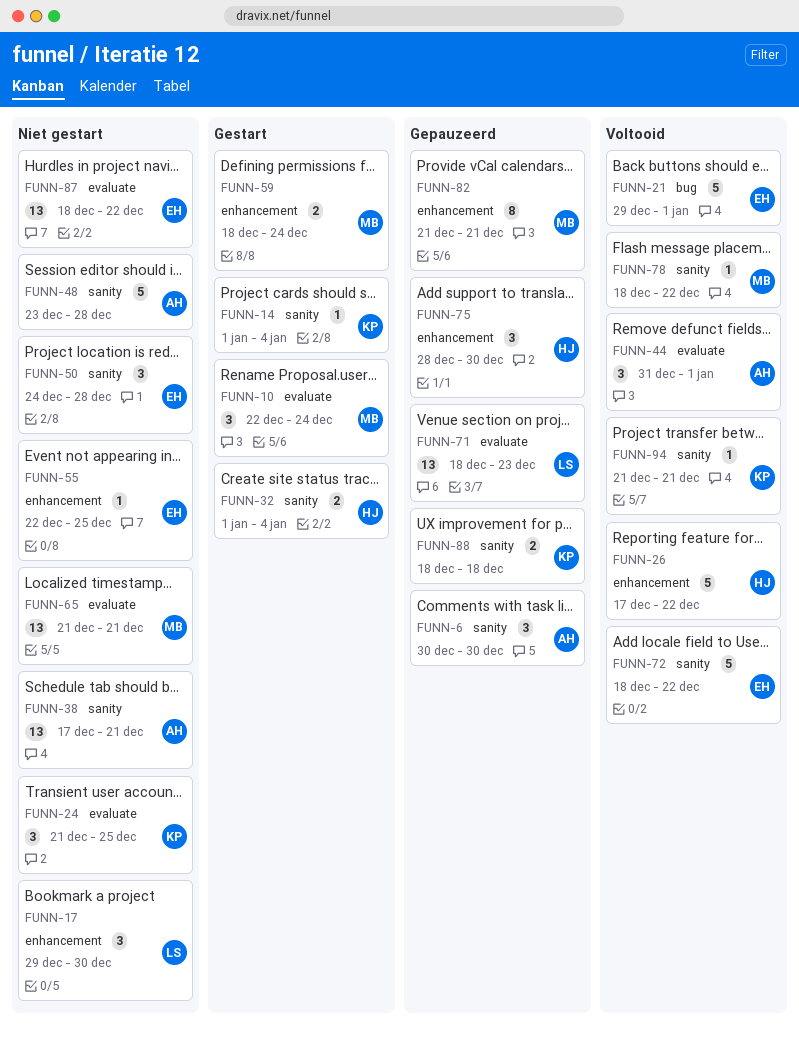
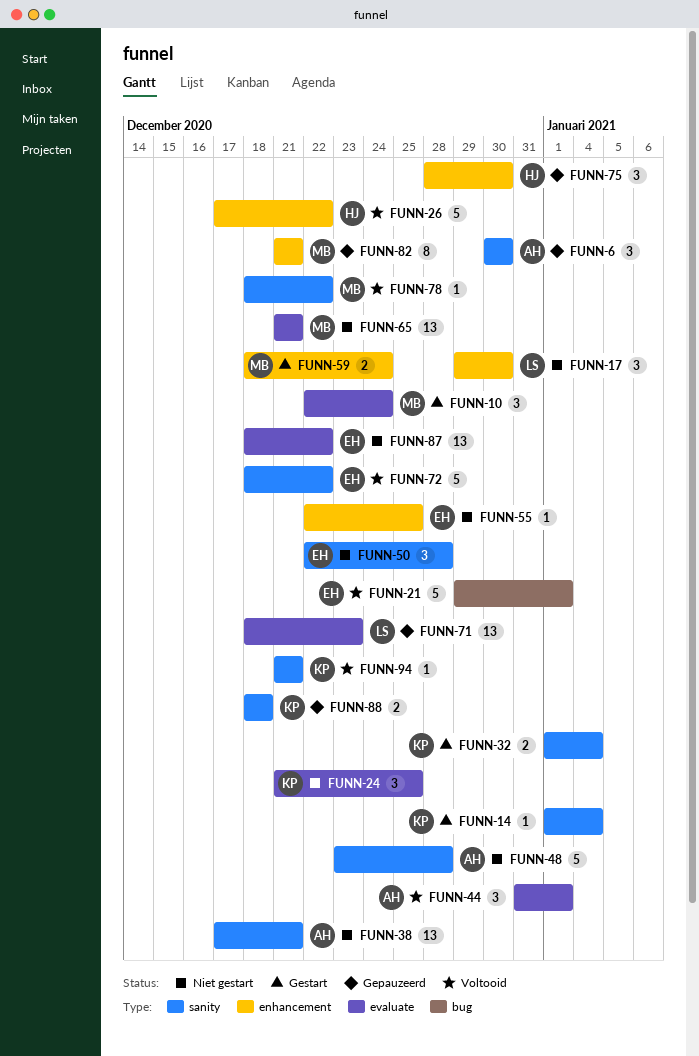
FUNN-32, owner: HJ -> KP
FUNN-50, start: Dec 24 -> Dec 22

